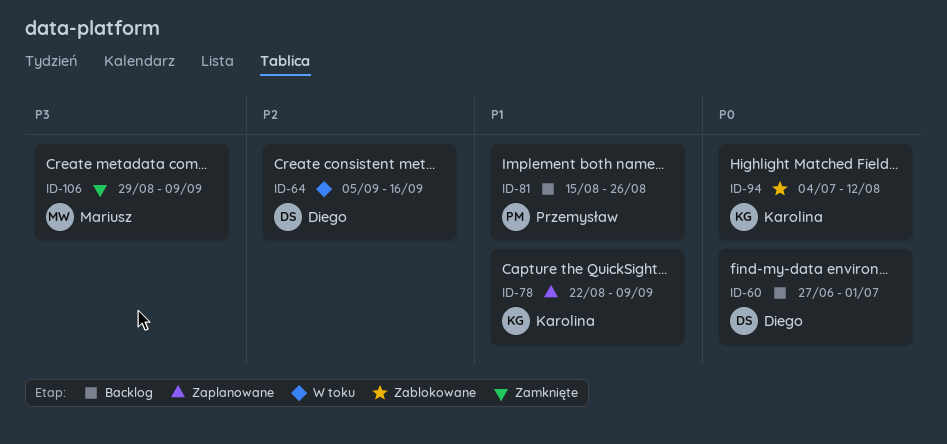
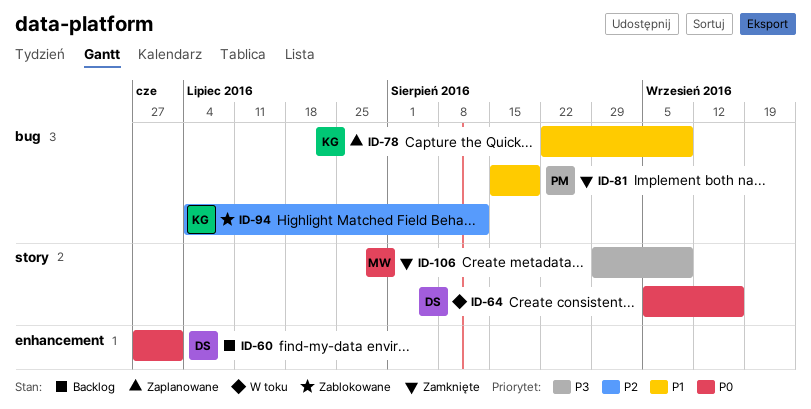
ID-64, priority: P2 -> P0
ID-81, status: Backlog -> Zamknięte
ID-81, due: Aug 26 -> Aug 19
ID-94, priority: P0 -> P2

